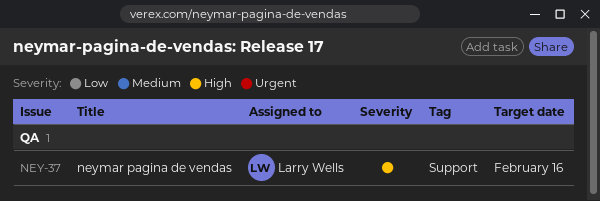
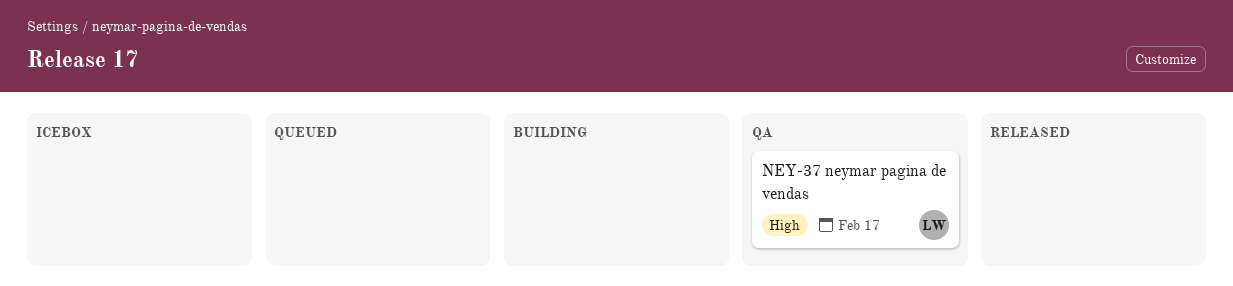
NEY-37, due: Feb 16 -> Feb 17

